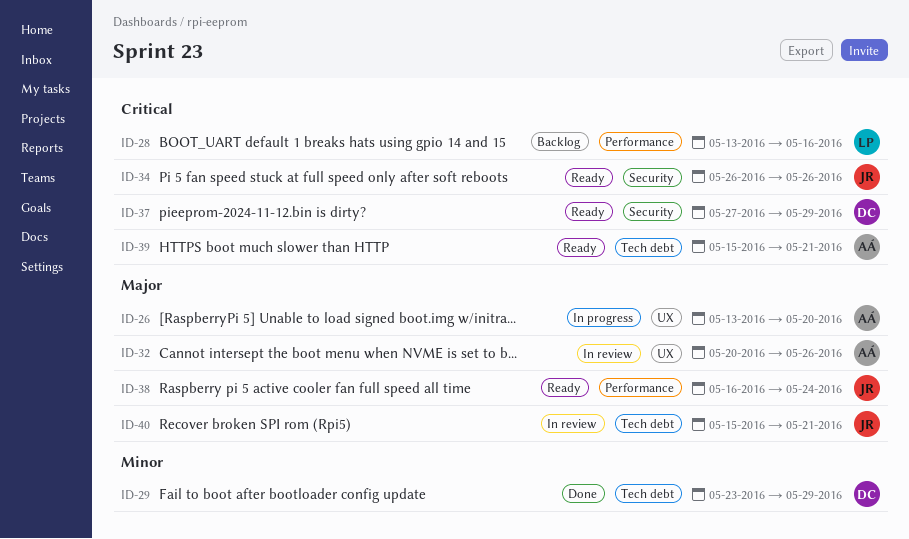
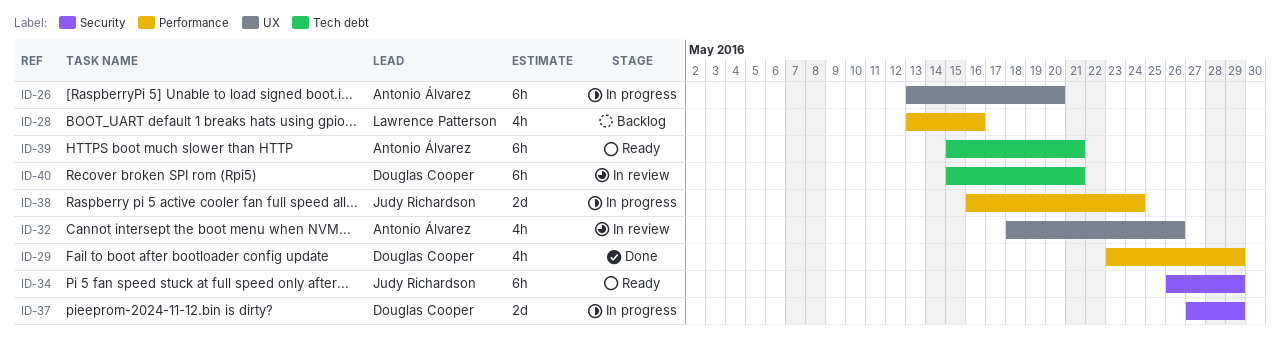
ID-29, label: Tech debt -> Performance
ID-32, start: May 20 -> May 18
ID-34, due: May 26 -> May 29
ID-37, status: Ready -> In progress
ID-38, status: Ready -> In progress
ID-40, owner: Judy Richardson -> Douglas Cooper

